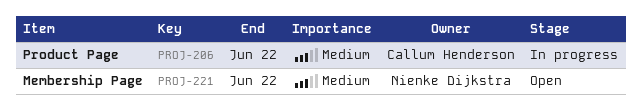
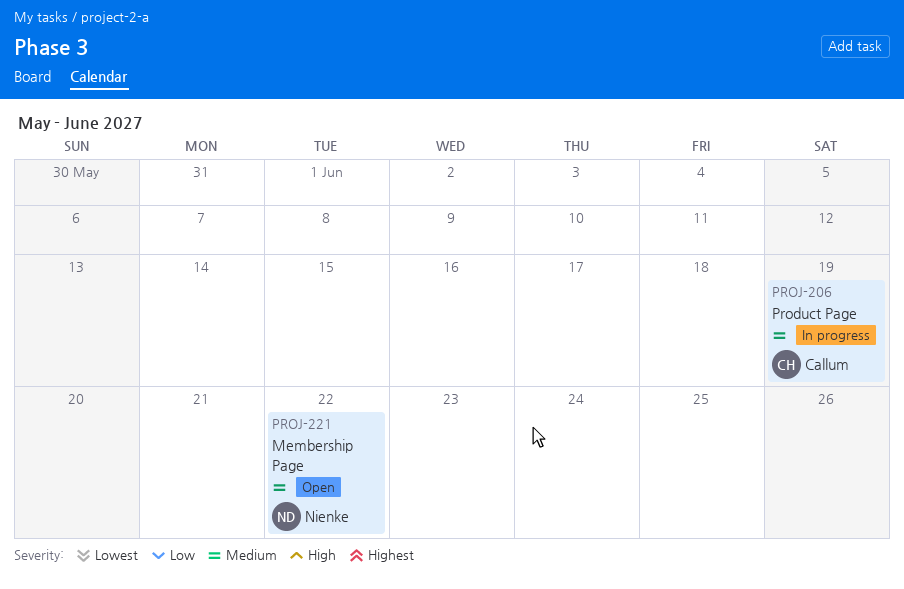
PROJ-206, due: Jun 22 -> Jun 19

